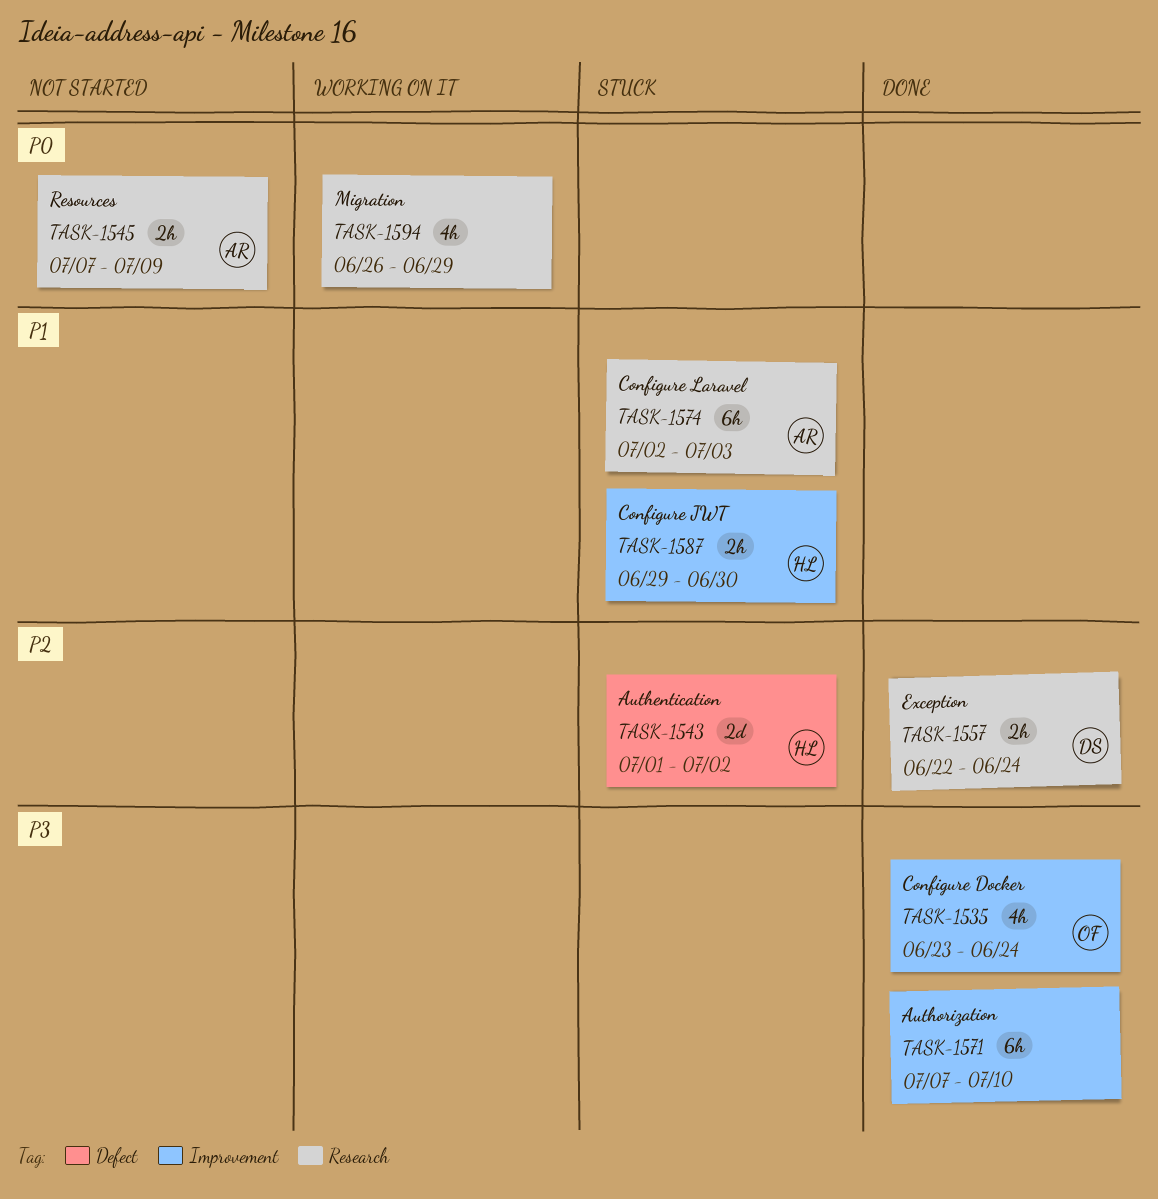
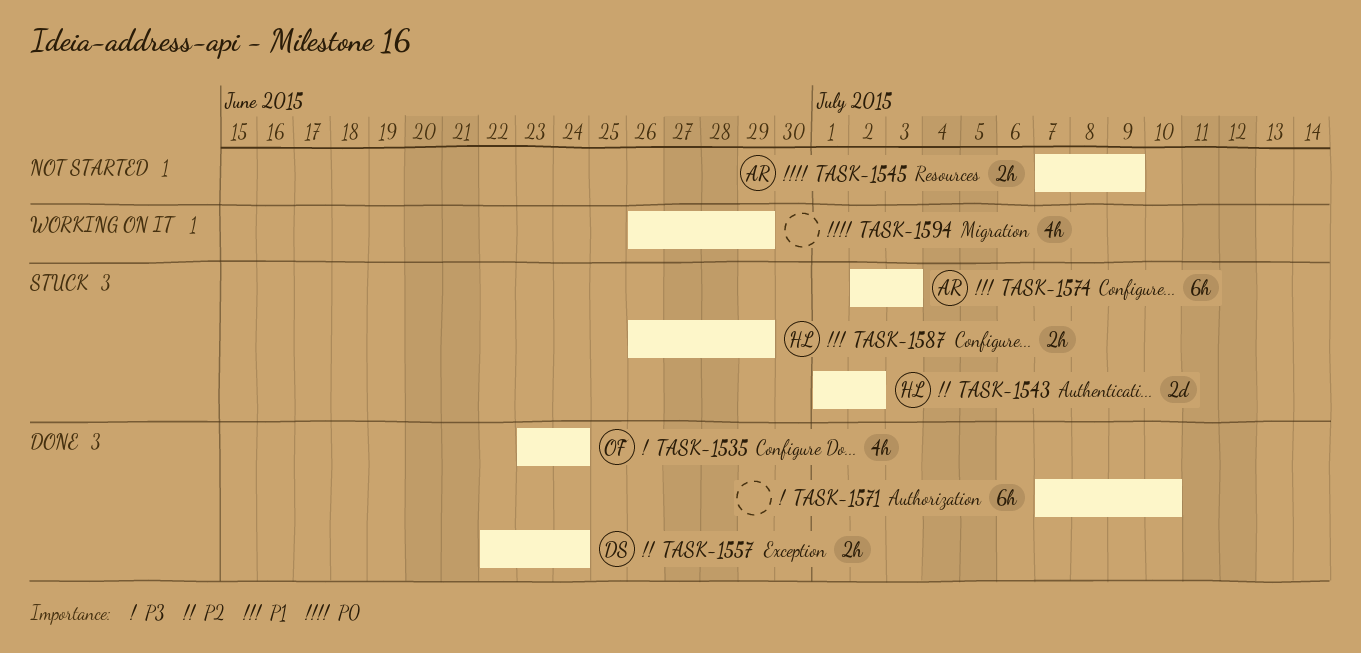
TASK-1587, start: Jun 29 -> Jun 26
TASK-1587, due: Jun 30 -> Jun 29

